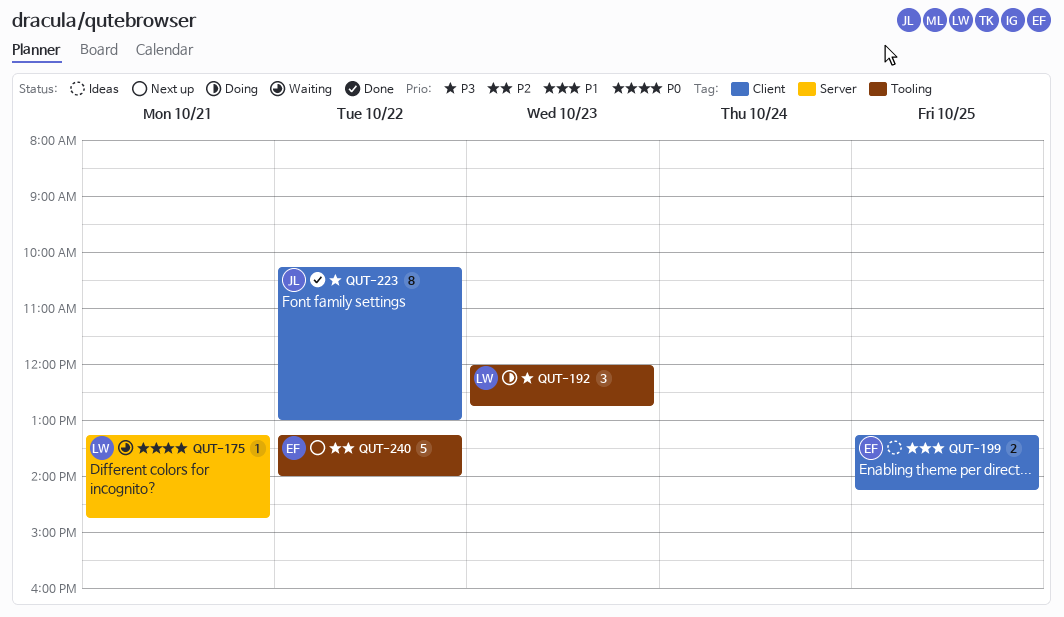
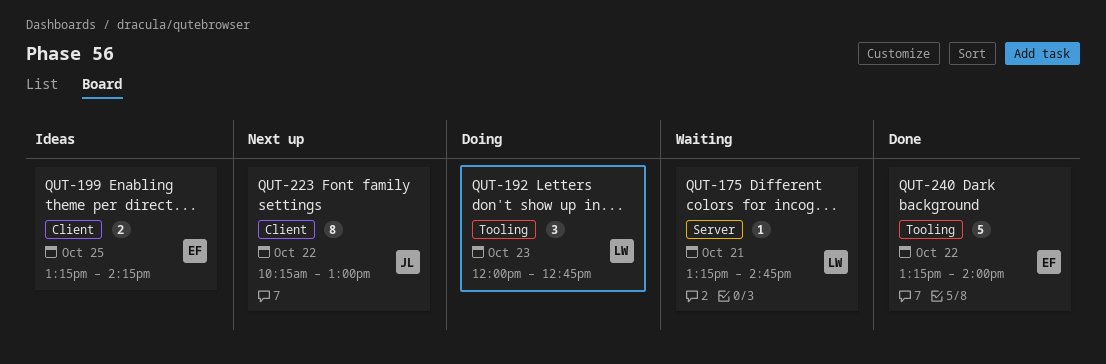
QUT-223, status: Done -> Next up
QUT-240, status: Next up -> Done

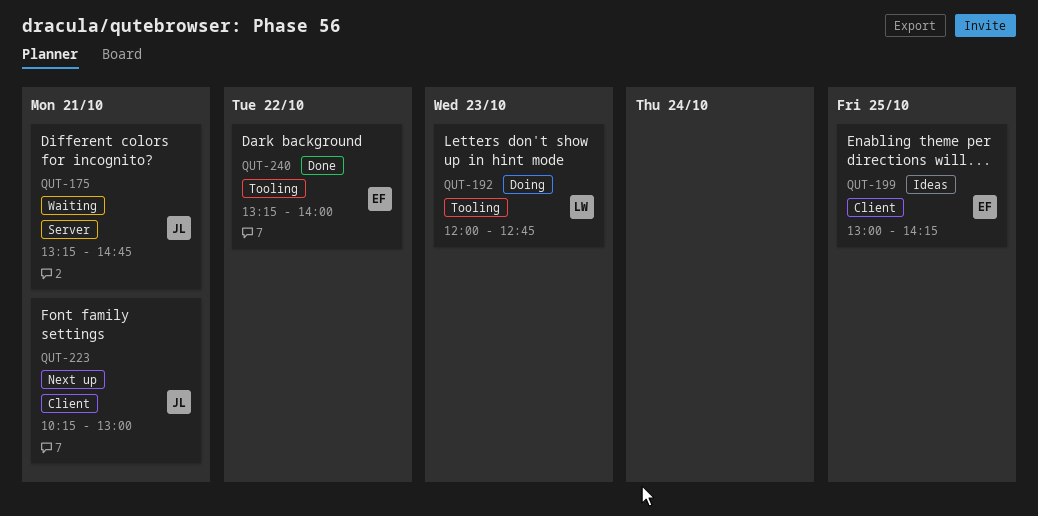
QUT-175, owner: LW -> JL
QUT-199, begins: 13:15 -> 13:00
QUT-223, day: Oct 22 -> Oct 21

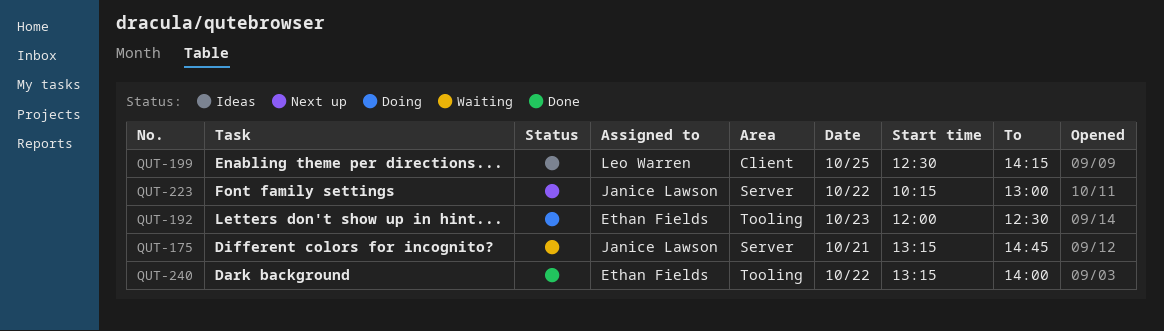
QUT-192, owner: Leo Warren -> Ethan Fields
QUT-192, ends: 12:45 -> 12:30
QUT-199, owner: Ethan Fields -> Leo Warren
QUT-199, begins: 13:00 -> 12:30
QUT-223, label: Client -> Server
QUT-223, day: Oct 21 -> Oct 22

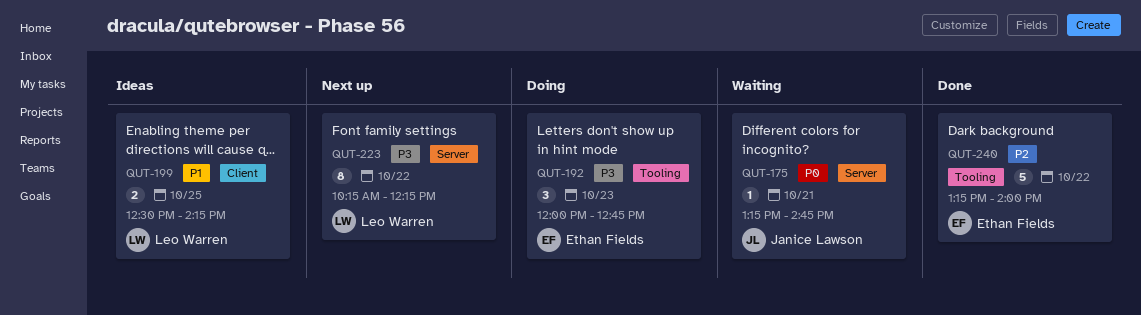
QUT-192, ends: 12:30 -> 12:45
QUT-223, owner: Janice Lawson -> Leo Warren
QUT-223, ends: 13:00 -> 12:15

